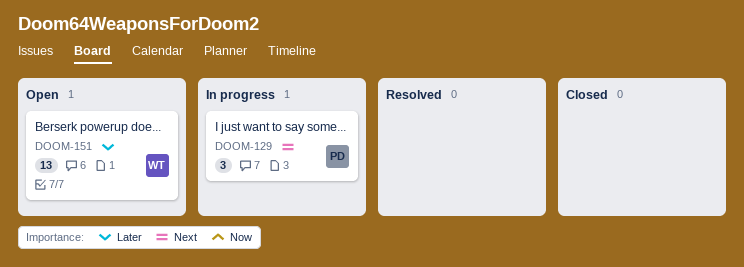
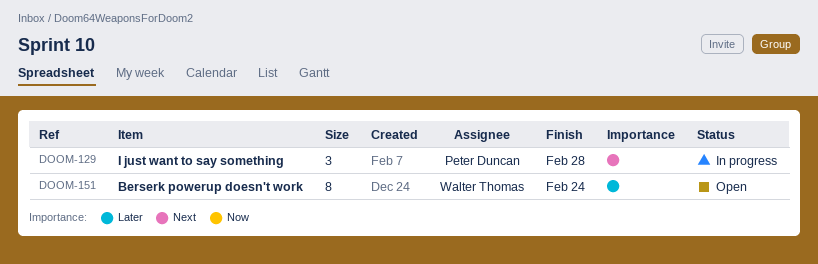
DOOM-151, estimate: 13 -> 8

